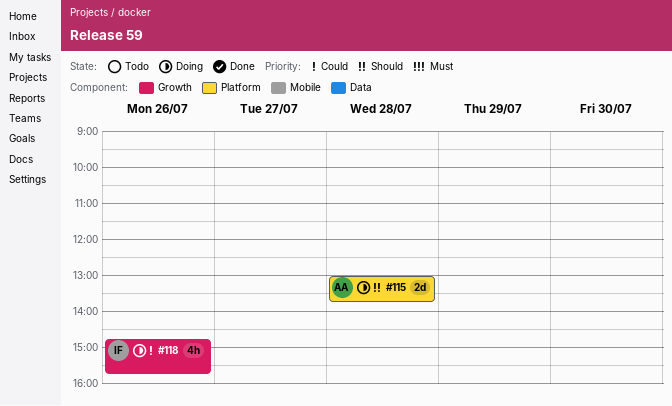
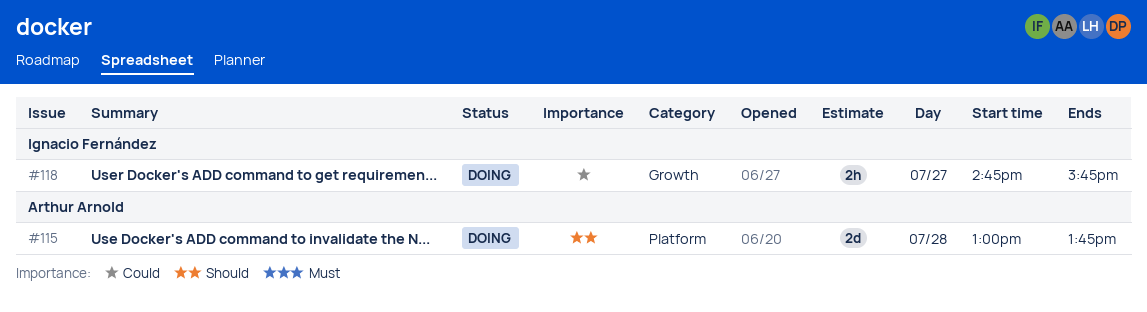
#118, estimate: 4h -> 2h
#118, day: Jul 26 -> Jul 27

